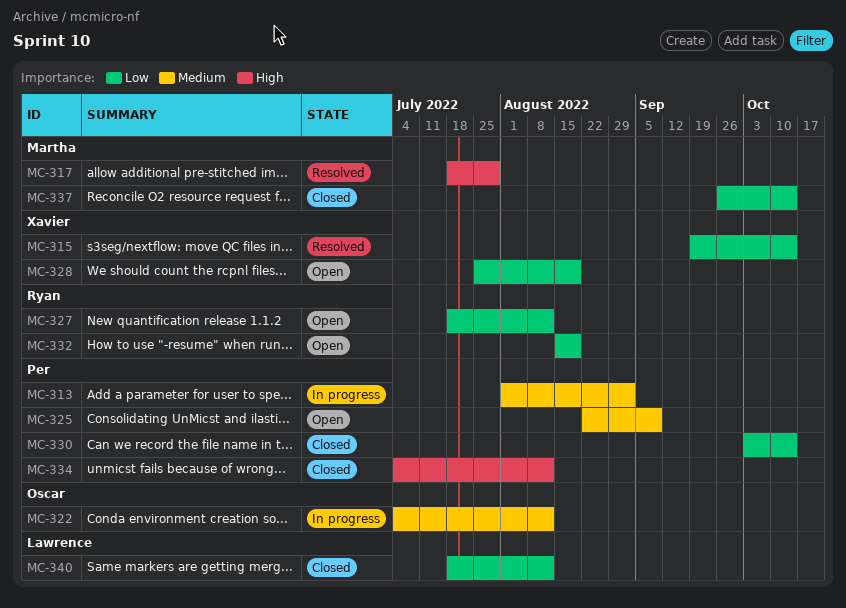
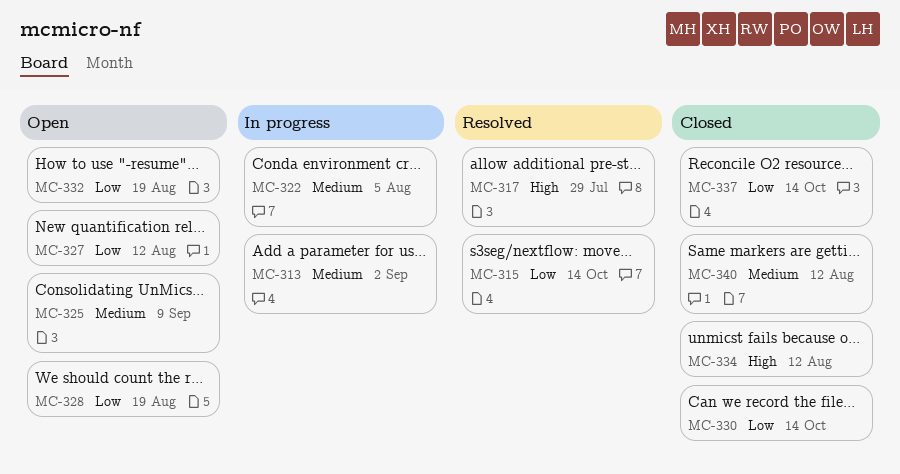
MC-322, due: Aug 12 -> Aug 5
MC-340, priority: Low -> Medium

